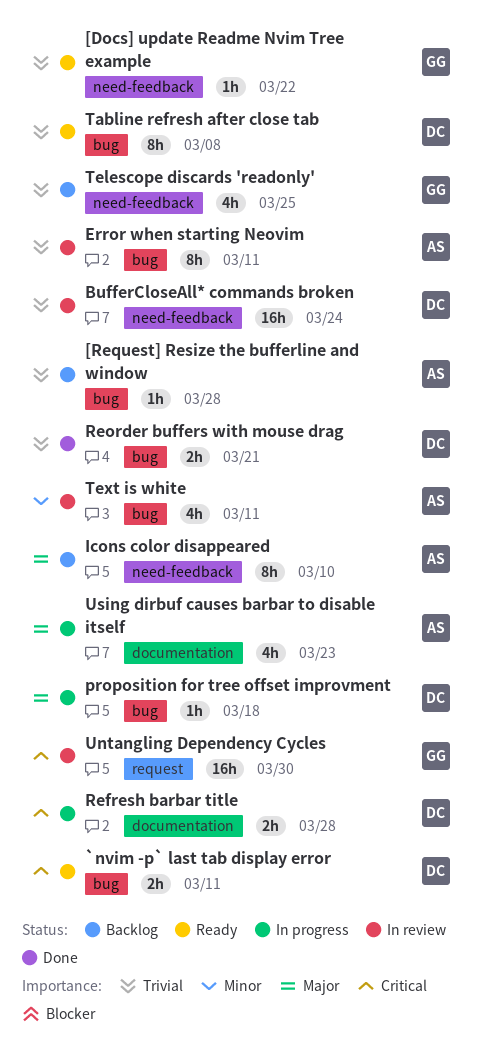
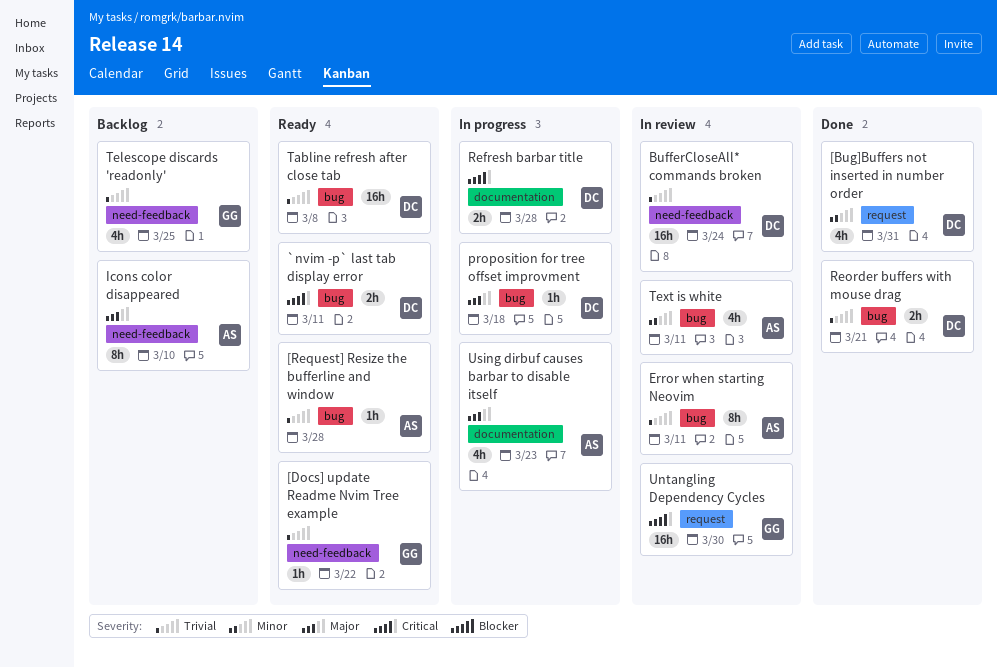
[Bug]Buffers not inserted in number order: none -> present
[Request] Resize the bufferline and window, status: Backlog -> Ready
Tabline refresh after close tab, estimate: 8h -> 16h

